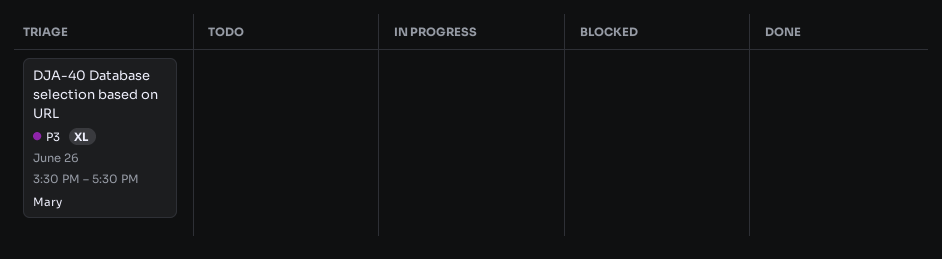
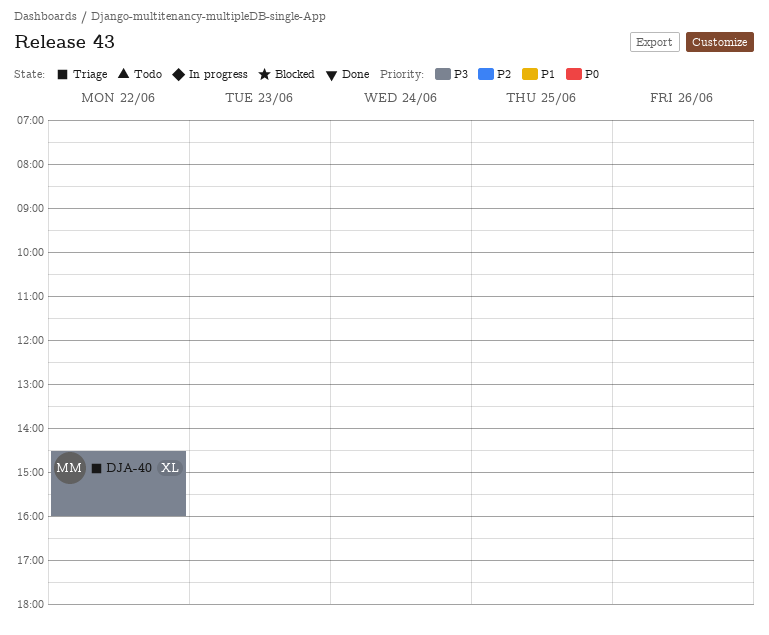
DJA-40, day: Jun 26 -> Jun 22
DJA-40, begins: 15:30 -> 14:30
DJA-40, ends: 17:30 -> 16:00

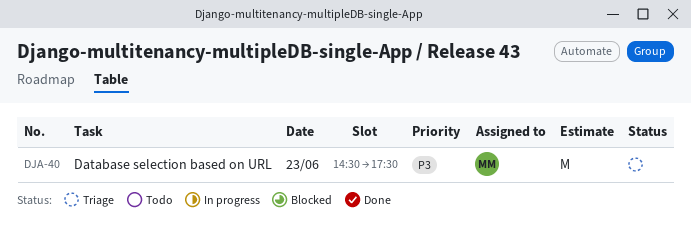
DJA-40, estimate: XL -> M
DJA-40, day: Jun 22 -> Jun 23
DJA-40, ends: 16:00 -> 17:30

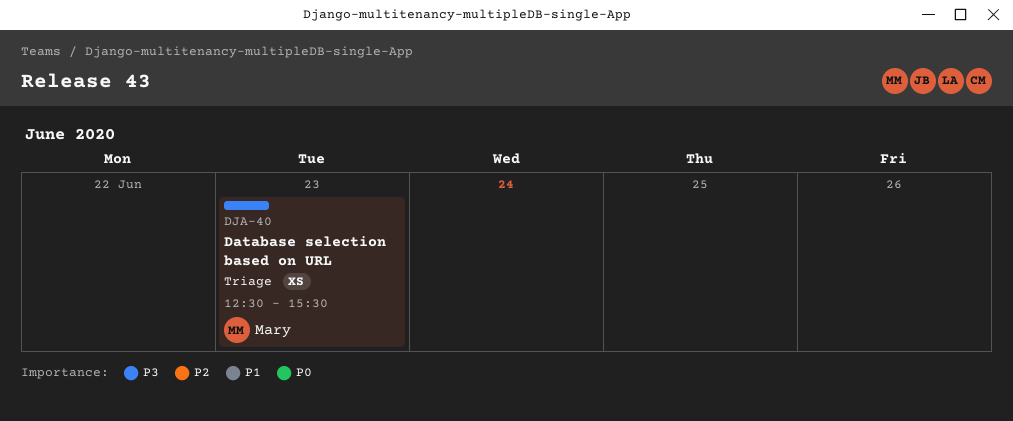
DJA-40, estimate: M -> XS
DJA-40, begins: 14:30 -> 12:30
DJA-40, ends: 17:30 -> 15:30

